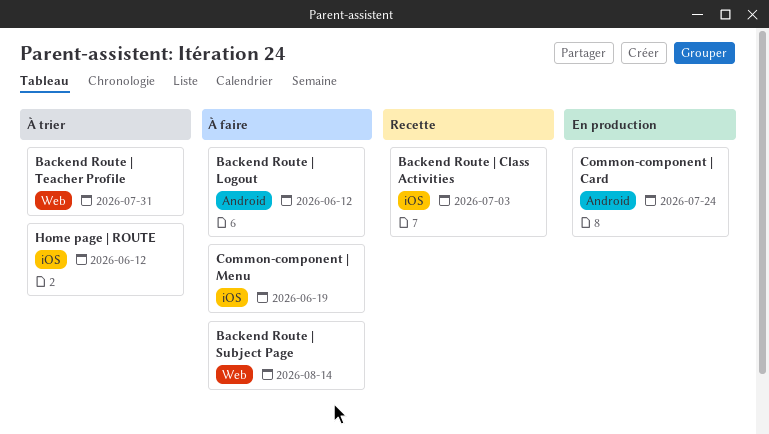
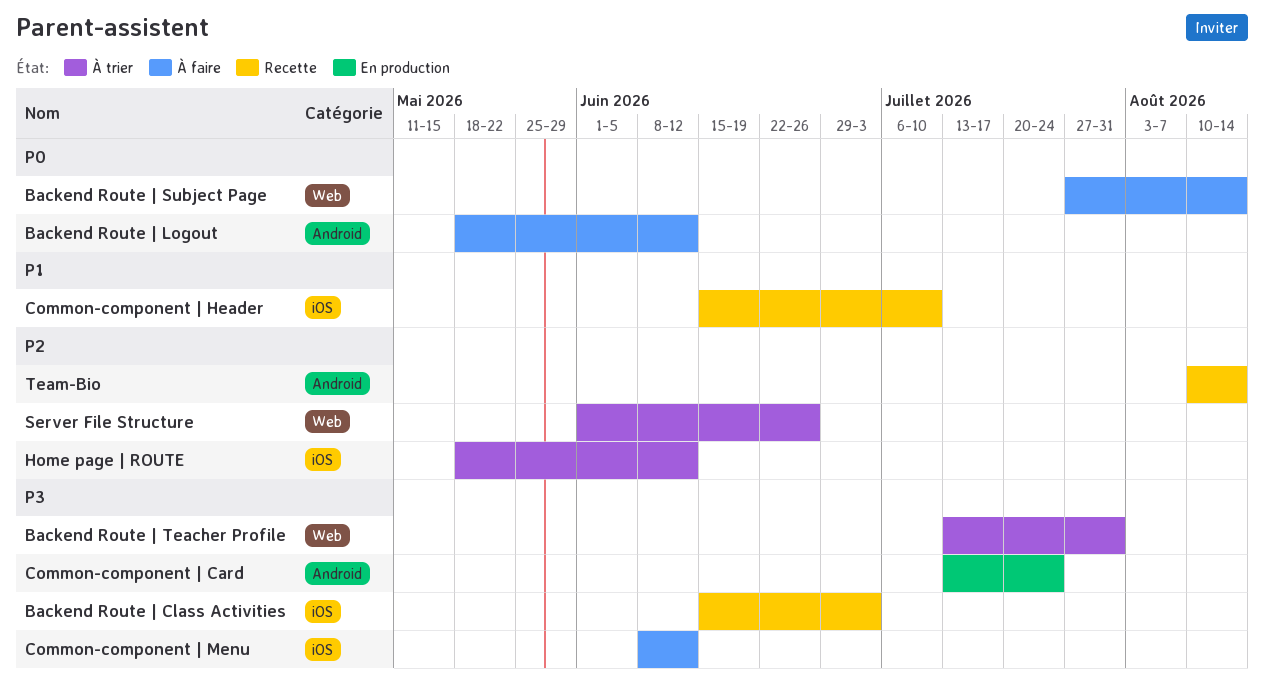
Common-component | Header: none -> present
Common-component | Menu, due: Jun 19 -> Jun 12
Server File Structure: none -> present
Team-Bio: none -> present

